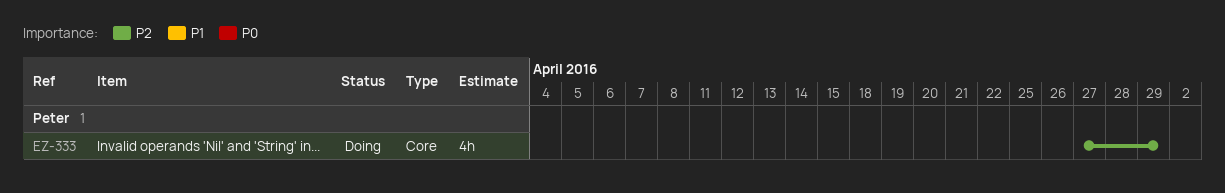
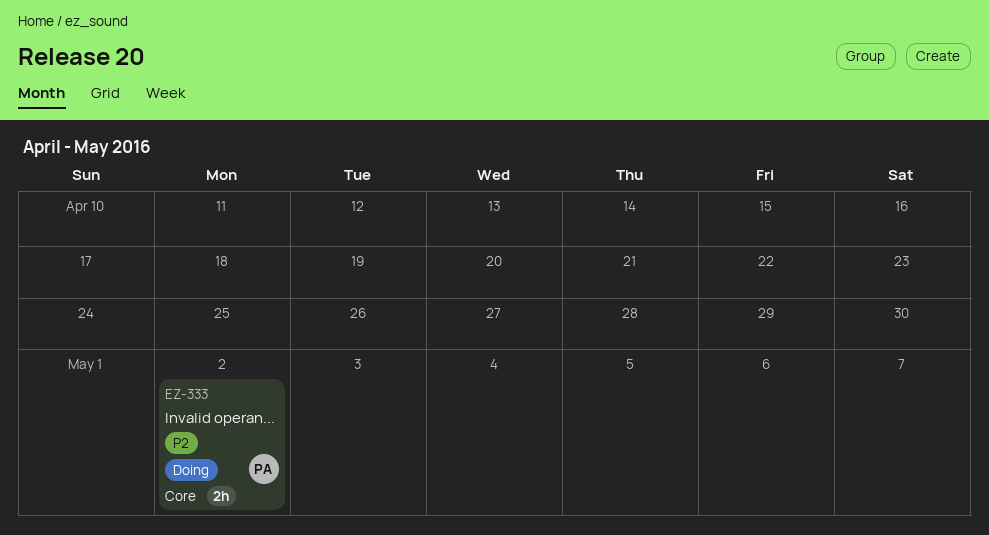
EZ-333, estimate: 4h -> 2h
EZ-333, due: Apr 29 -> May 2

